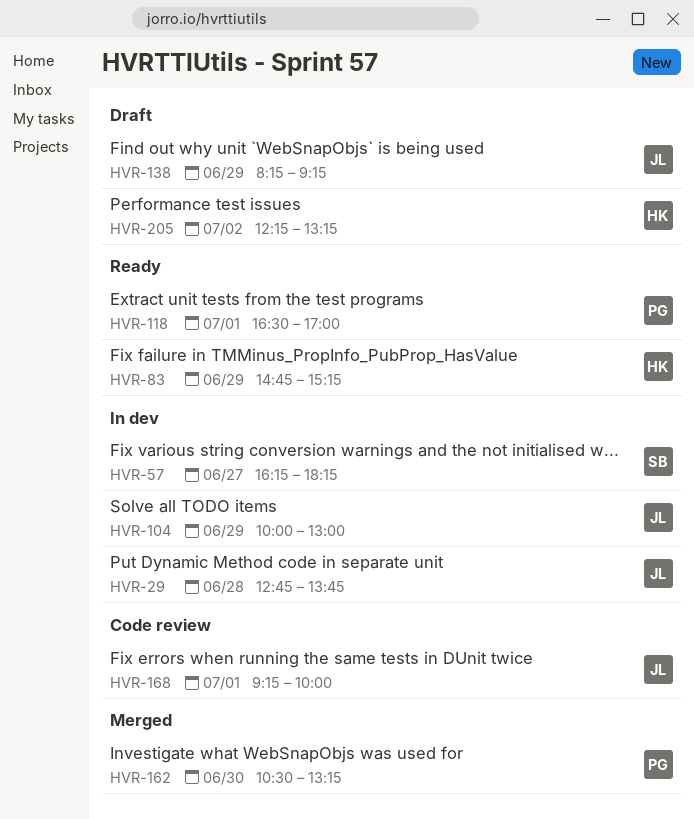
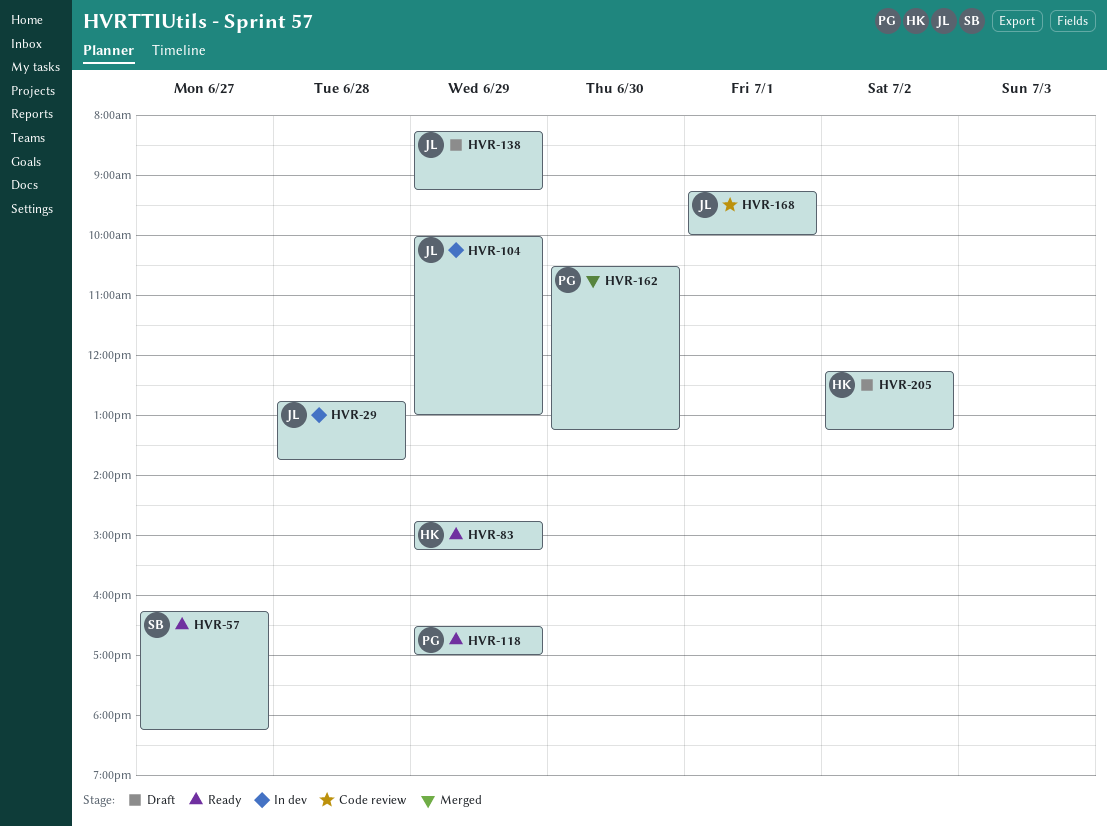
HVR-57, status: In dev -> Ready
HVR-118, day: Jul 1 -> Jun 29

